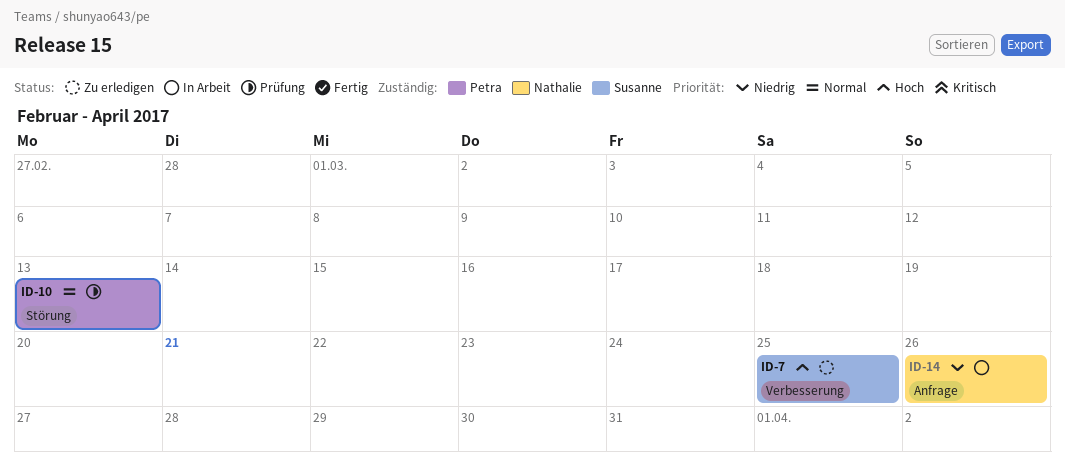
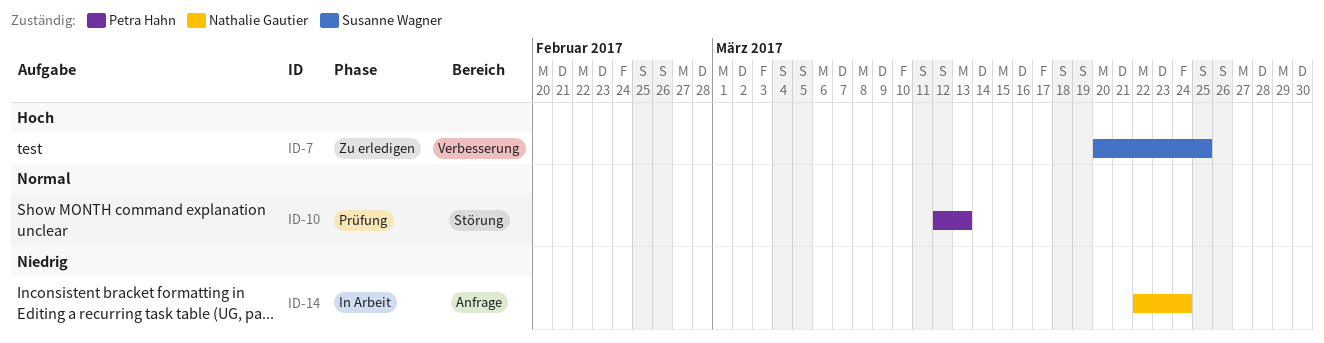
ID-14, due: Mar 26 -> Mar 24

